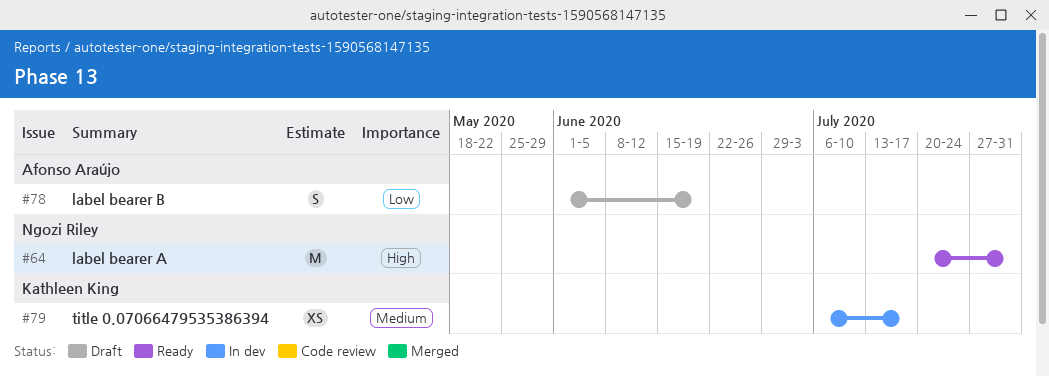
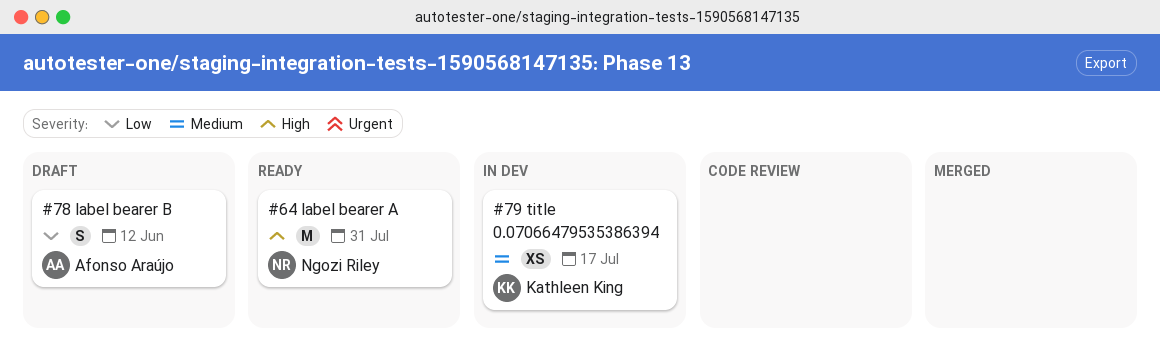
#78, due: Jun 19 -> Jun 12

